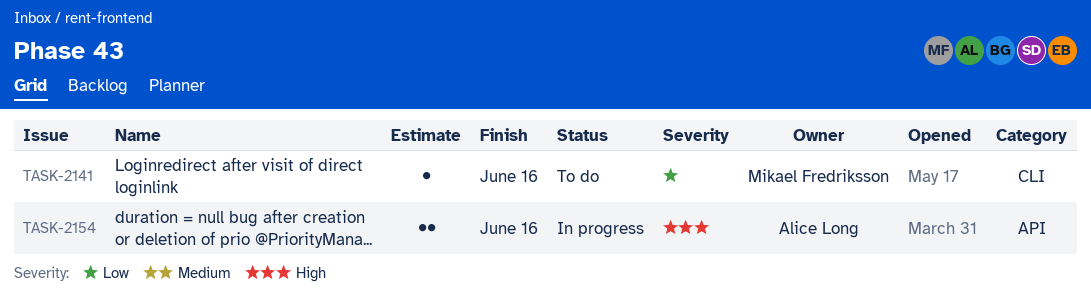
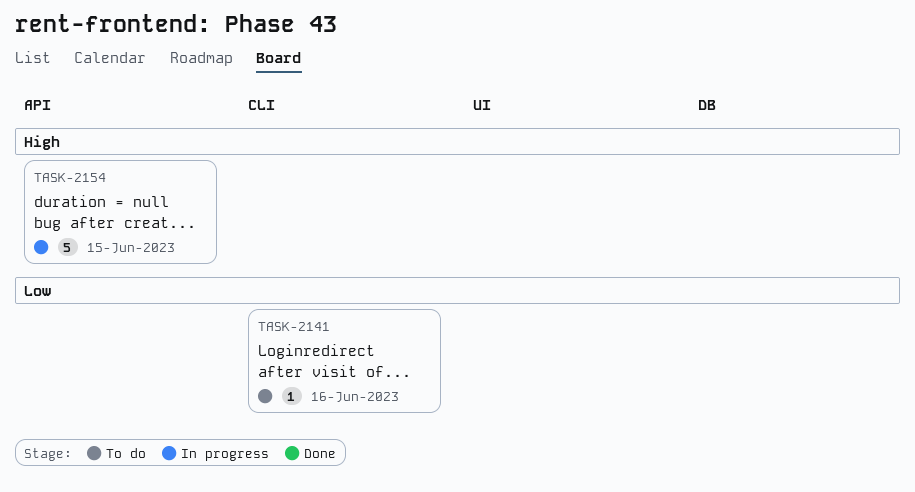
TASK-2154, estimate: 2 -> 5
TASK-2154, due: Jun 16 -> Jun 15

